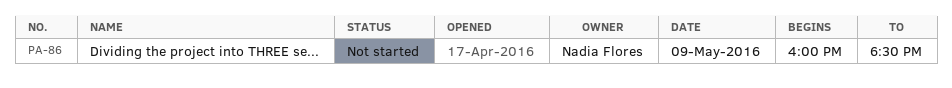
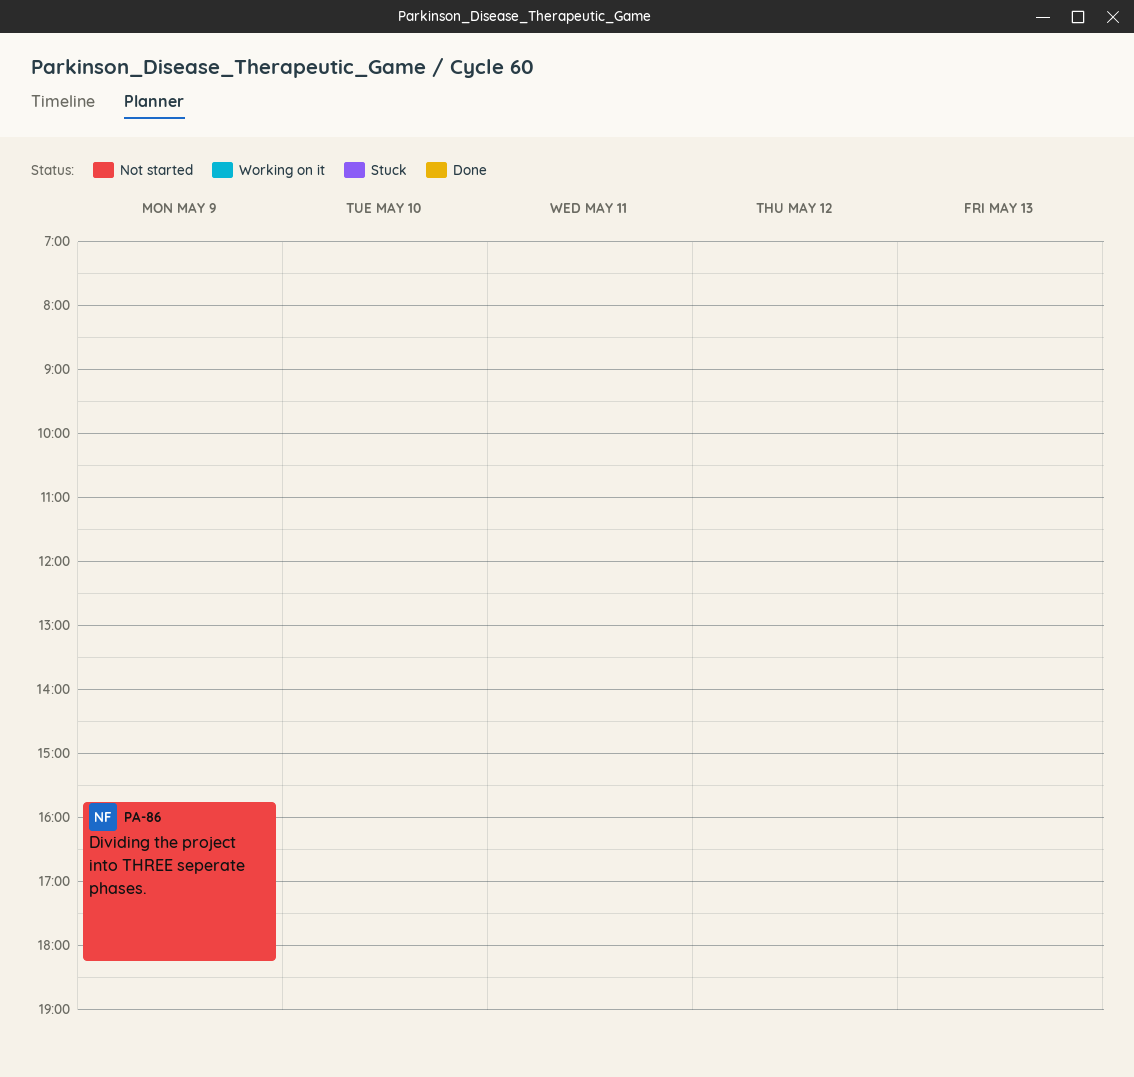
PA-86, begins: 16:00 -> 15:45
PA-86, ends: 18:30 -> 18:15

